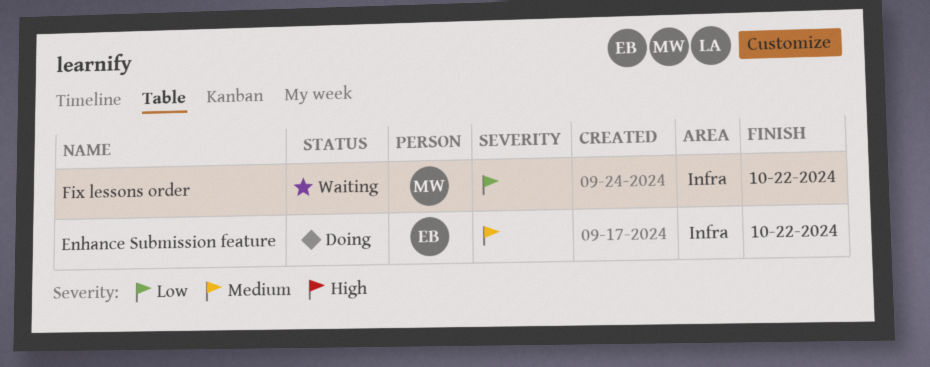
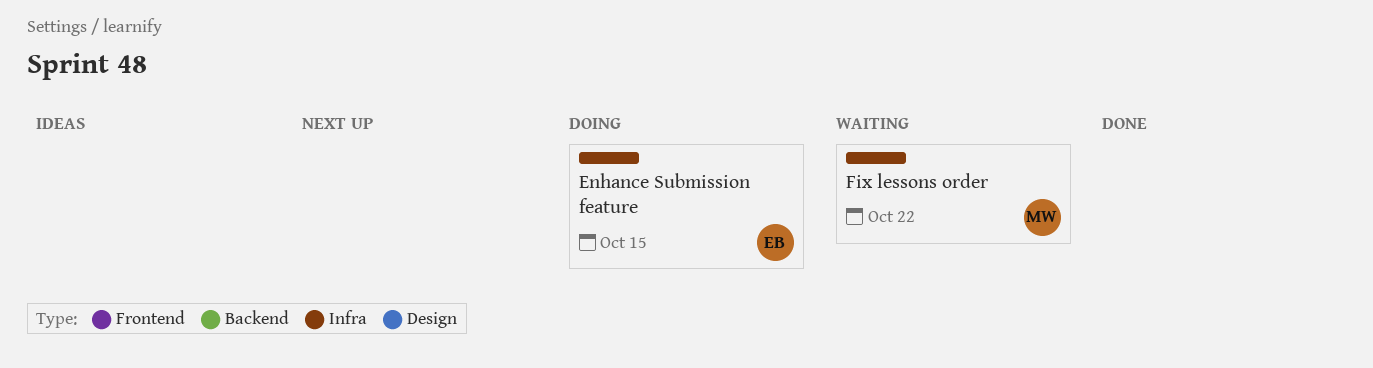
Enhance Submission feature, due: Oct 22 -> Oct 15

